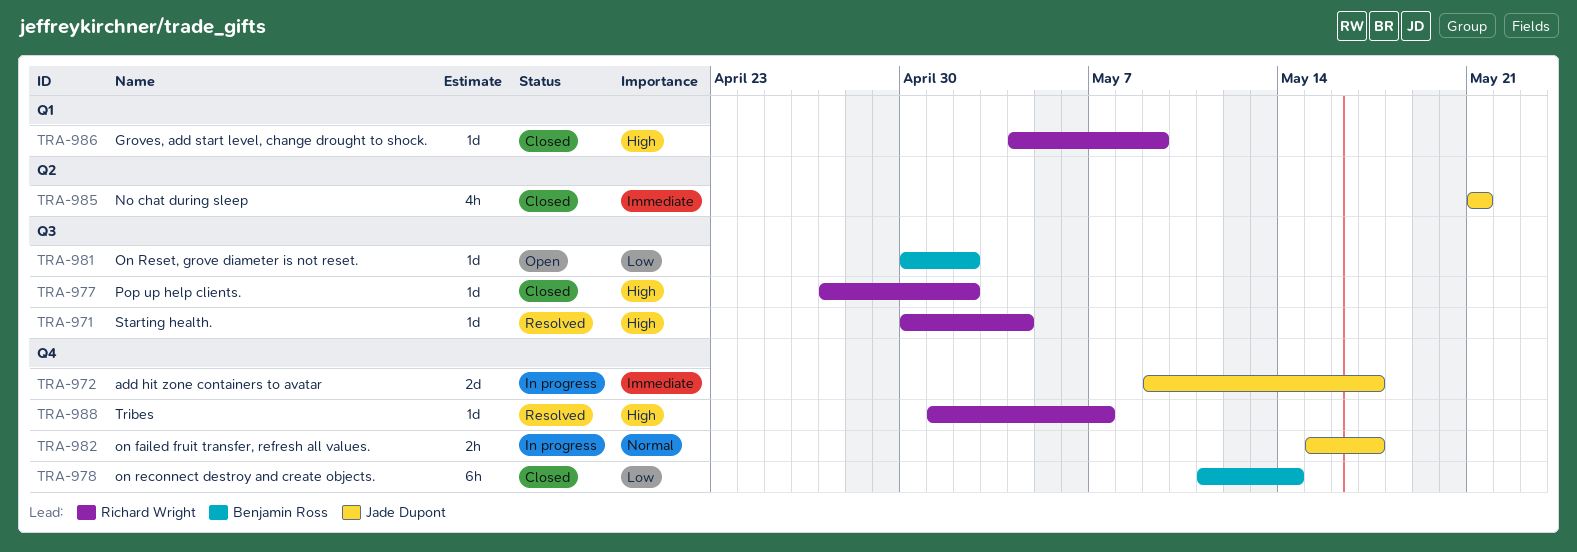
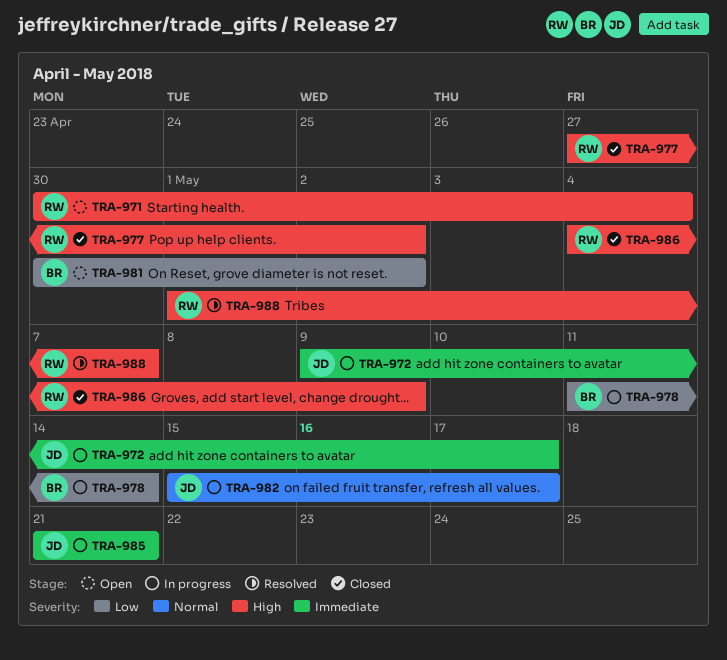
TRA-971, status: Resolved -> Open
TRA-978, status: Closed -> In progress
TRA-985, status: Closed -> In progress

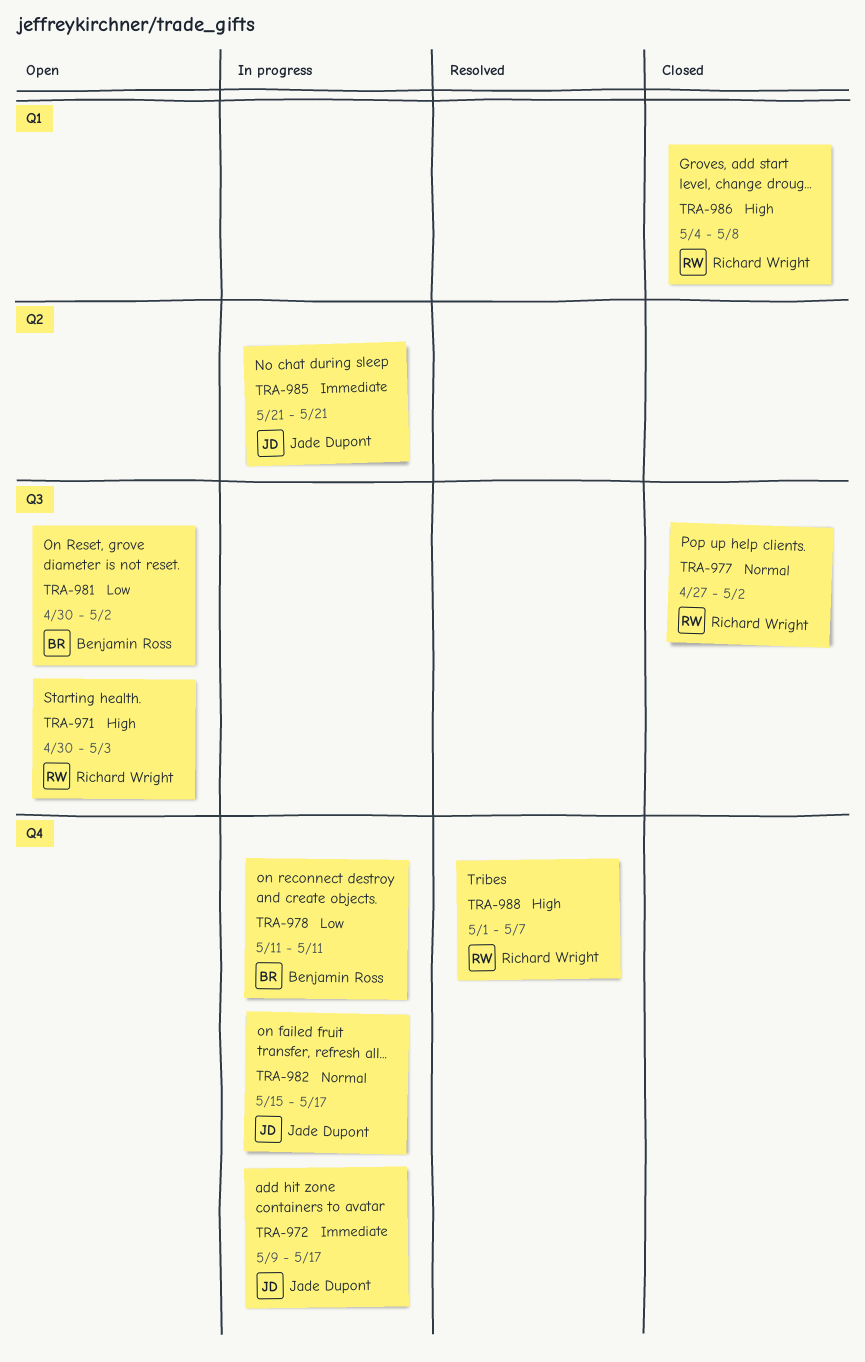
TRA-971, due: May 4 -> May 3
TRA-977, priority: High -> Normal
TRA-978, due: May 14 -> May 11
TRA-986, due: May 9 -> May 8

